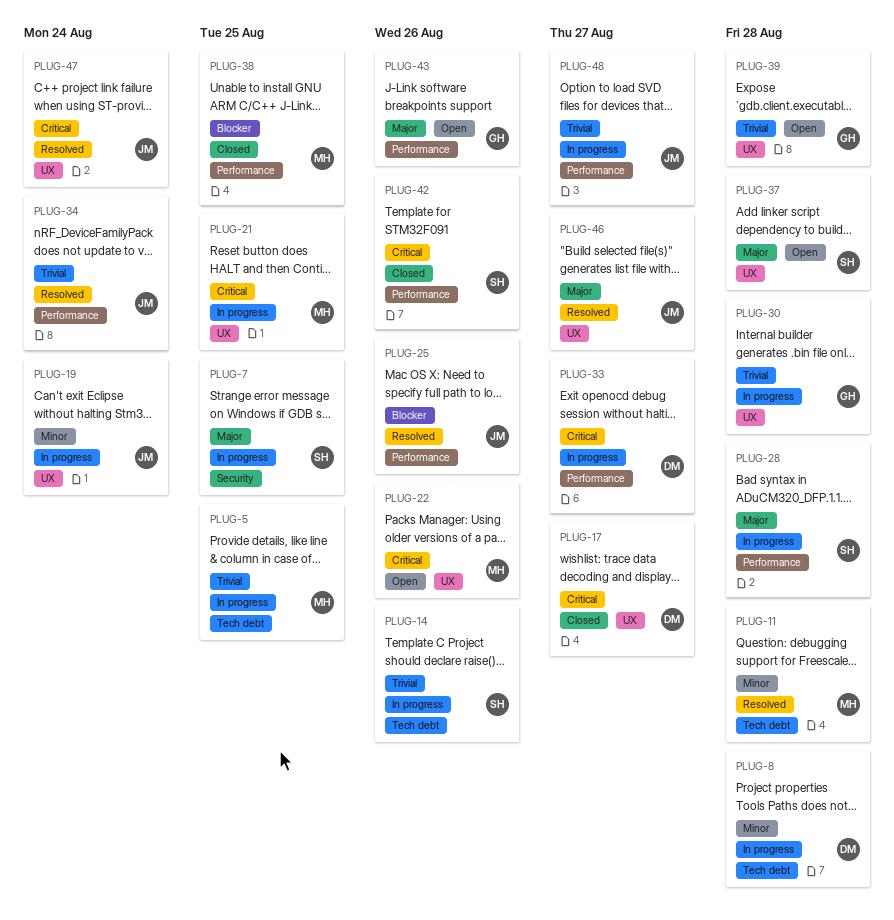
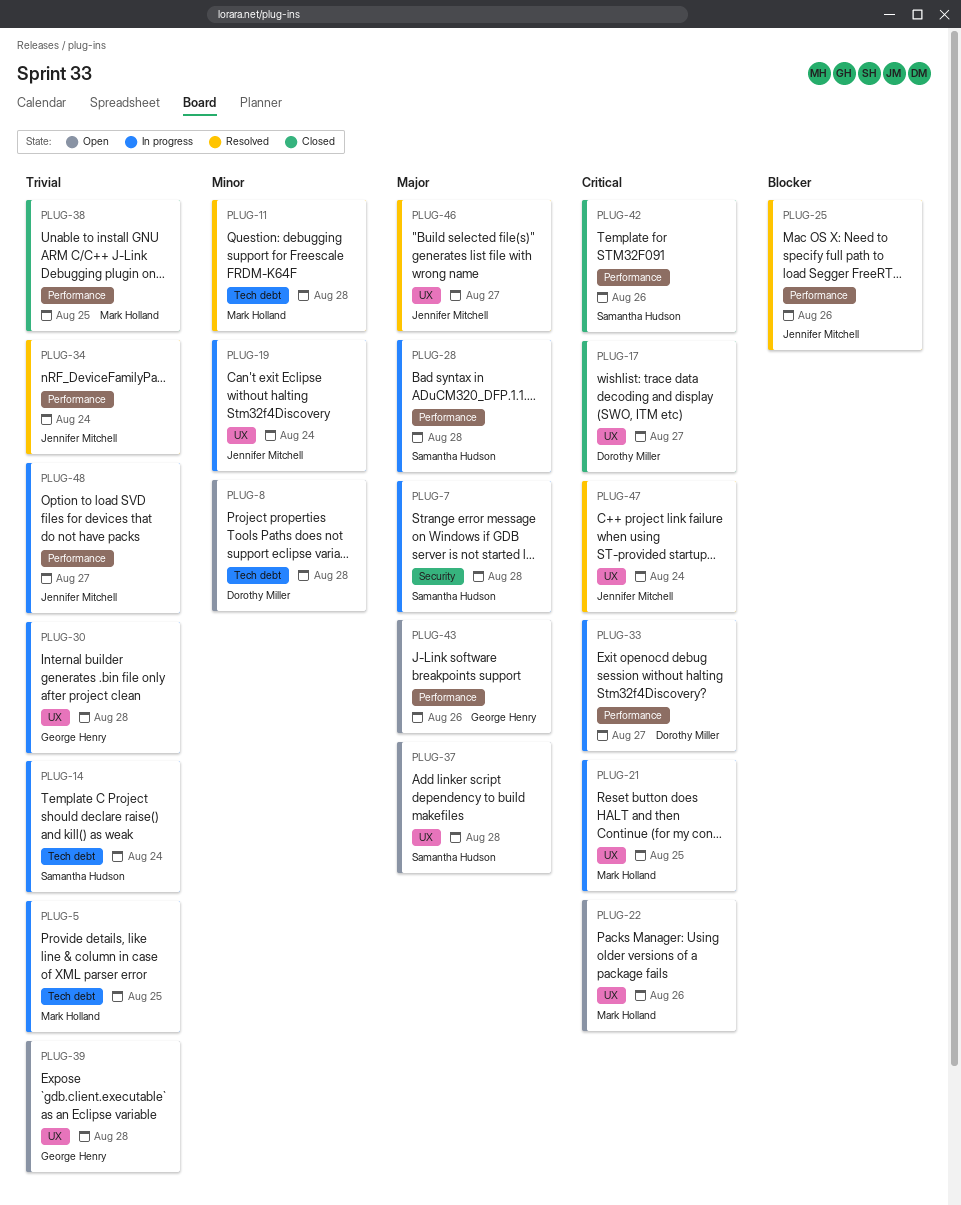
PLUG-7, due: Aug 25 -> Aug 28
PLUG-8, status: In progress -> Open
PLUG-14, due: Aug 26 -> Aug 24
PLUG-38, priority: Blocker -> Trivial

